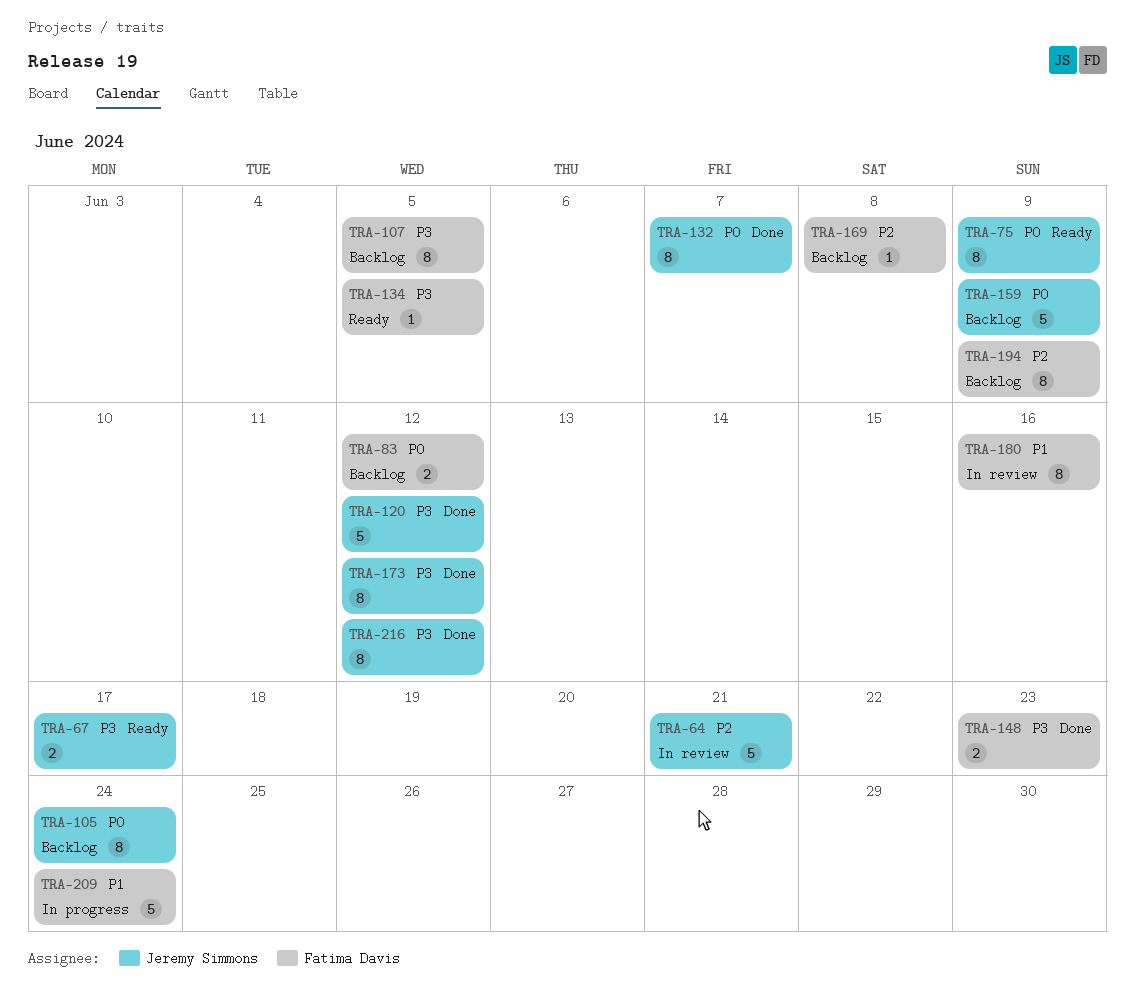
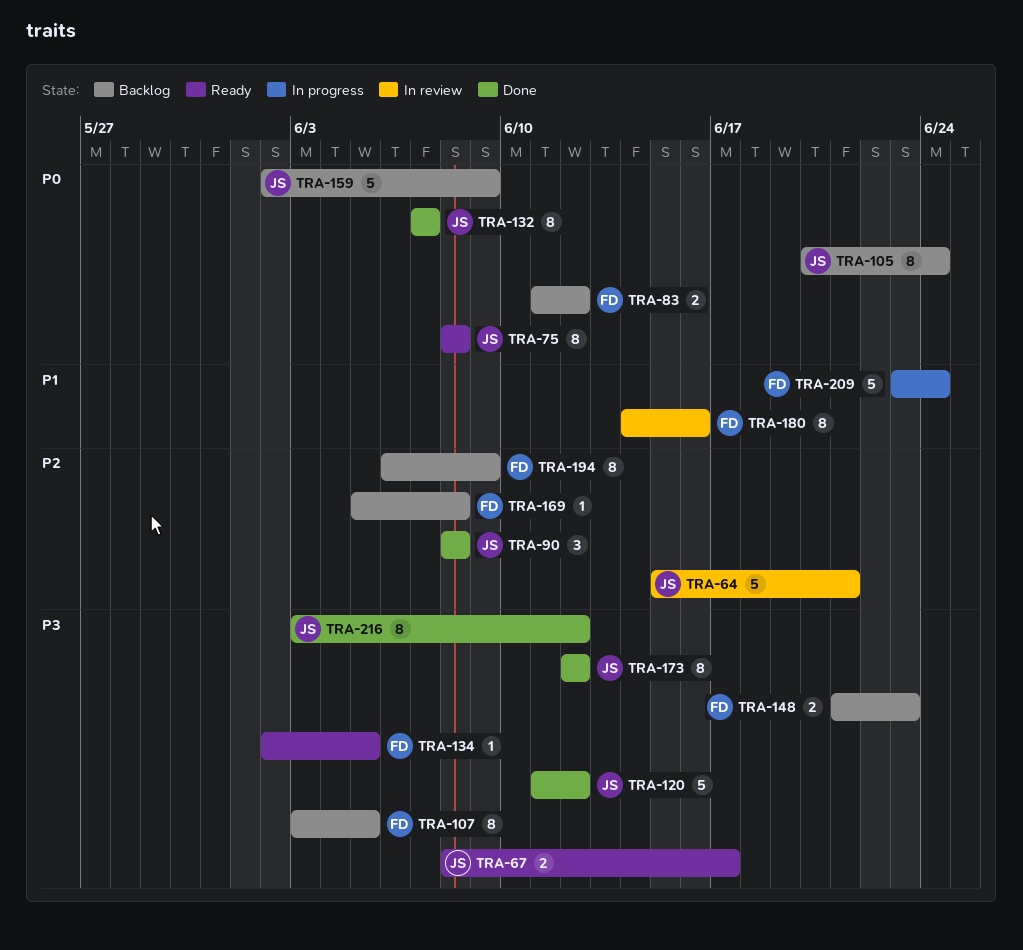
TRA-75, due: Jun 9 -> Jun 8
TRA-90: none -> present
TRA-148, status: Done -> Backlog

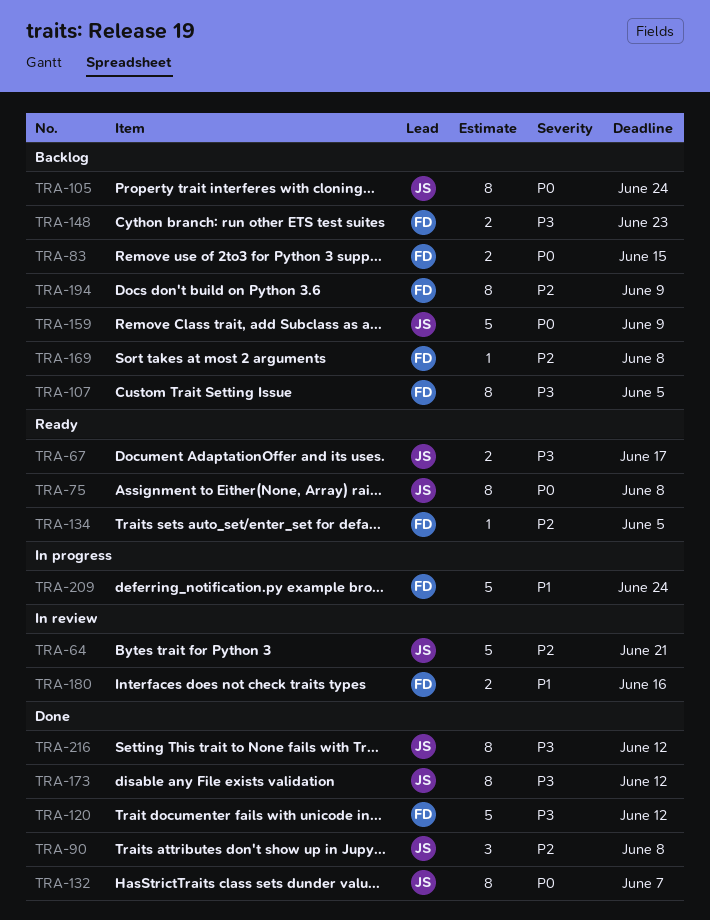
TRA-83, due: Jun 12 -> Jun 15
TRA-120, owner: JS -> FD
TRA-134, priority: P3 -> P2
TRA-180, estimate: 8 -> 2

